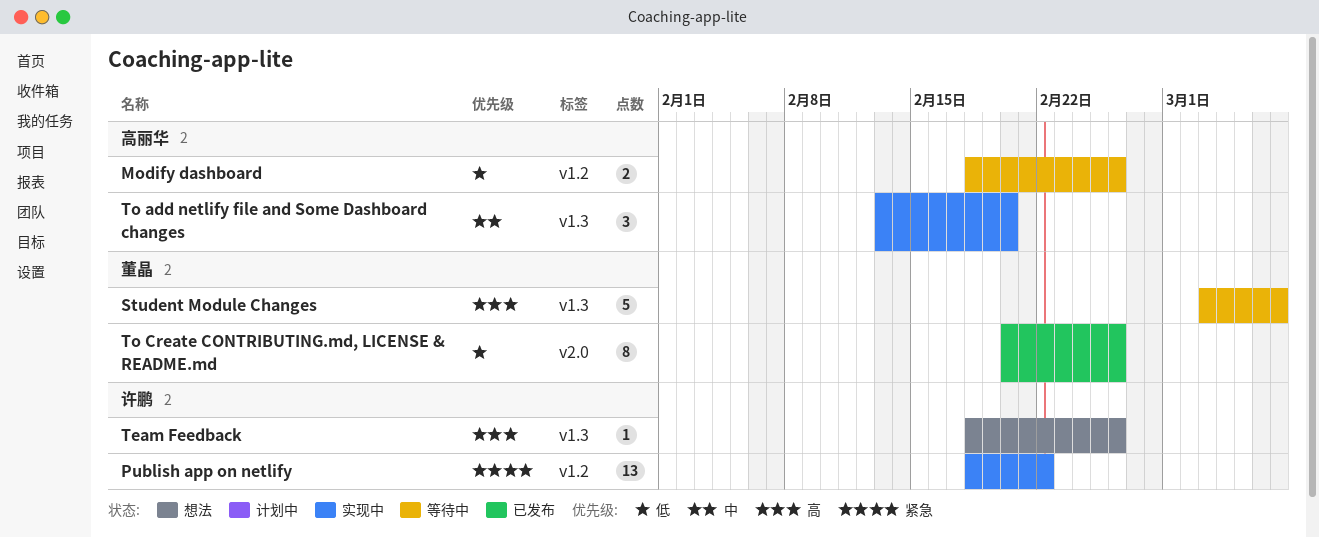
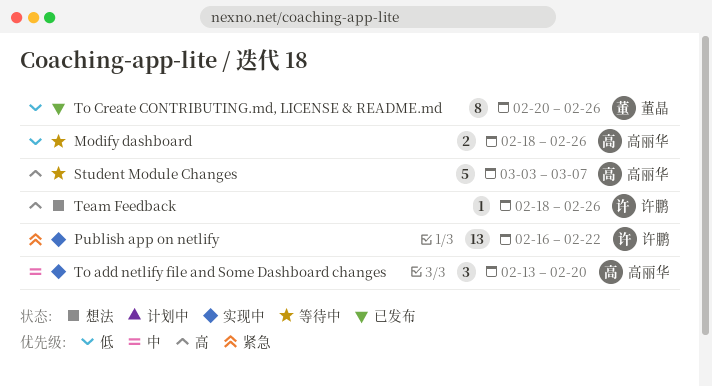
Publish app on netlify, start: Feb 18 -> Feb 16
Student Module Changes, owner: 董晶 -> 高丽华

